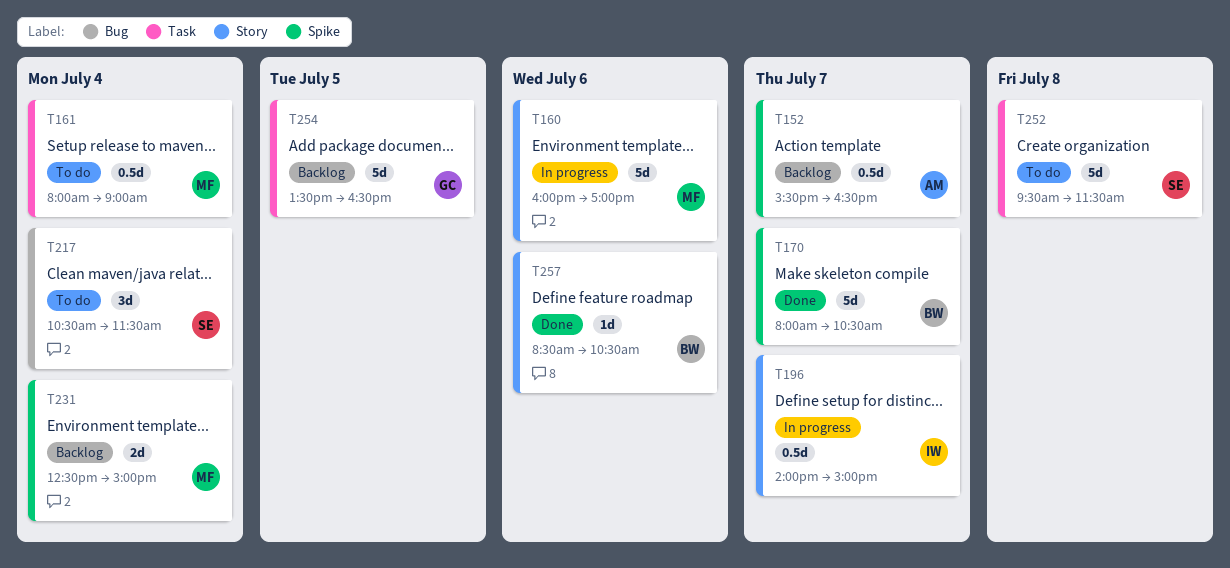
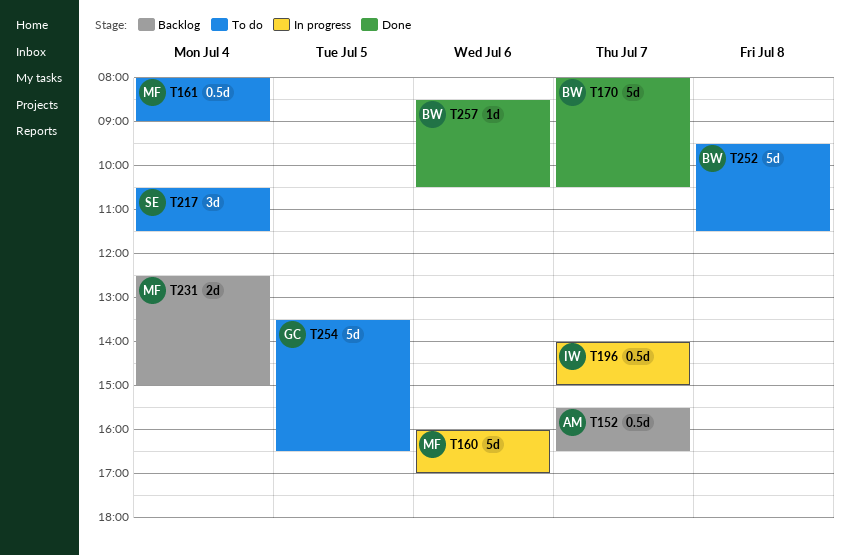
T252, owner: SE -> BW
T254, status: Backlog -> To do

